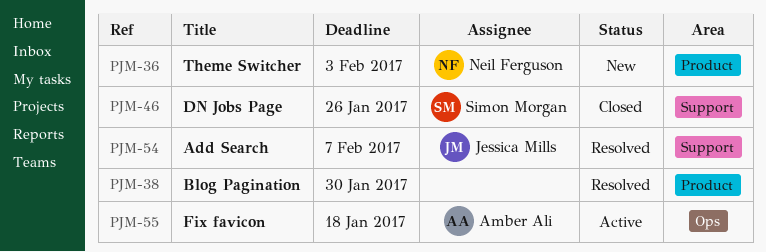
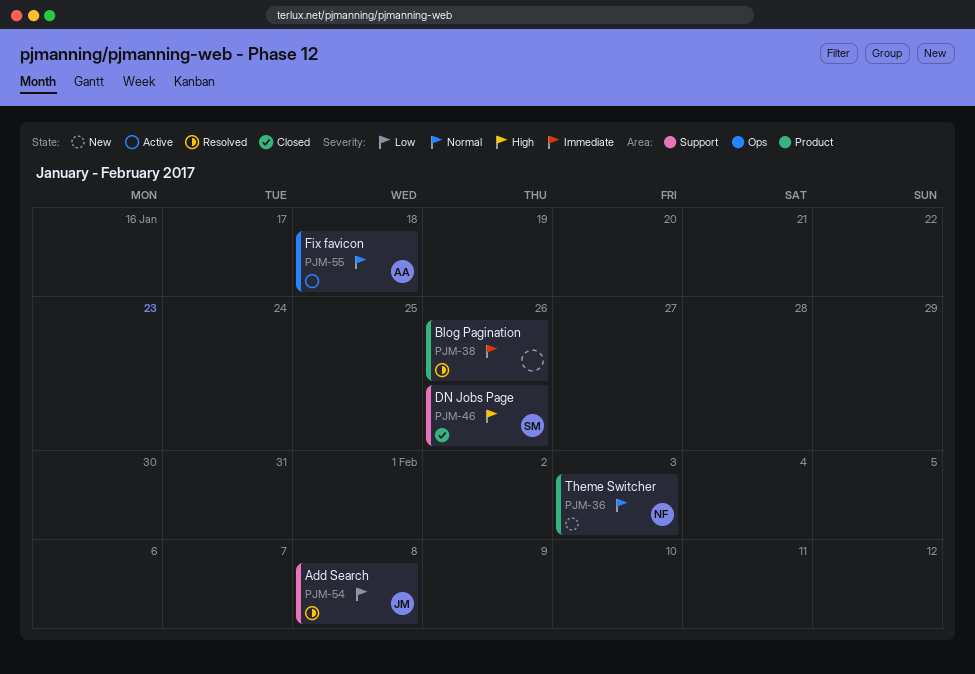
PJM-38, due: Jan 30 -> Jan 26
PJM-54, due: Feb 7 -> Feb 8

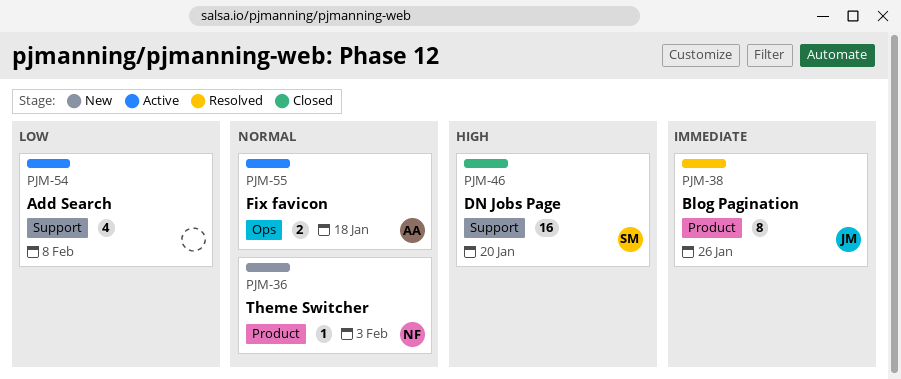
PJM-38, owner: none -> JM
PJM-46, due: Jan 26 -> Jan 20
PJM-54, status: Resolved -> Active
PJM-54, owner: JM -> none

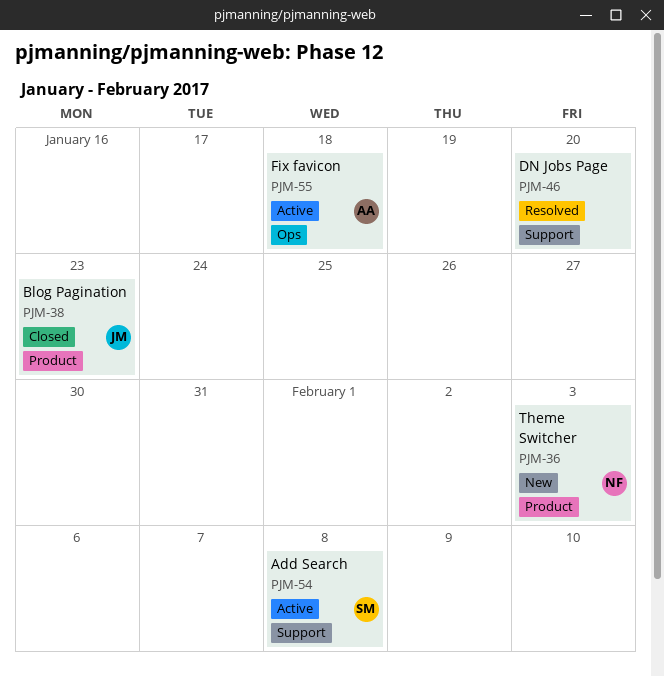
PJM-38, status: Resolved -> Closed
PJM-38, due: Jan 26 -> Jan 23
PJM-46, status: Closed -> Resolved
PJM-46, owner: SM -> none
PJM-54, owner: none -> SM

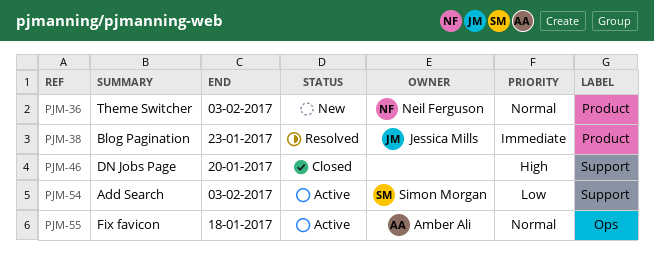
PJM-38, status: Closed -> Resolved
PJM-46, status: Resolved -> Closed
PJM-54, due: Feb 8 -> Feb 3

